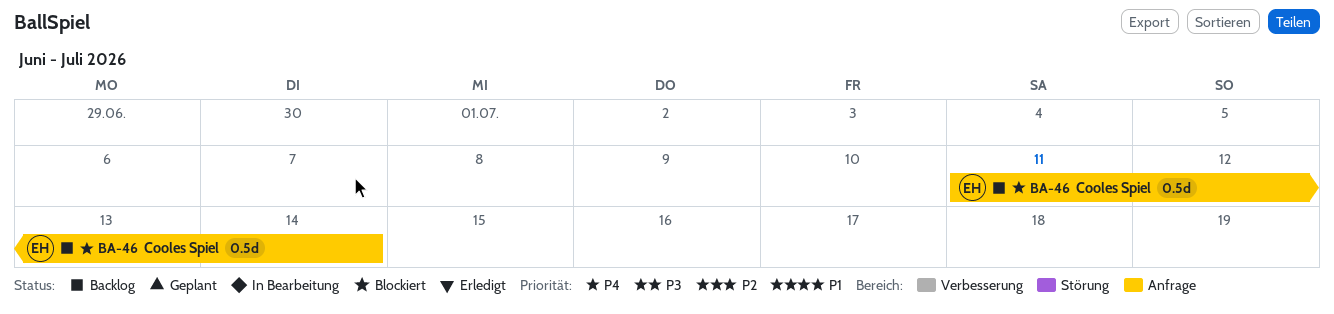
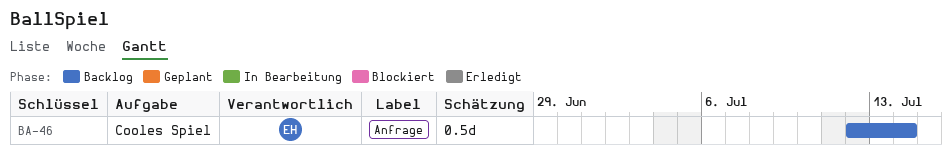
BA-46, start: Jul 11 -> Jul 12

